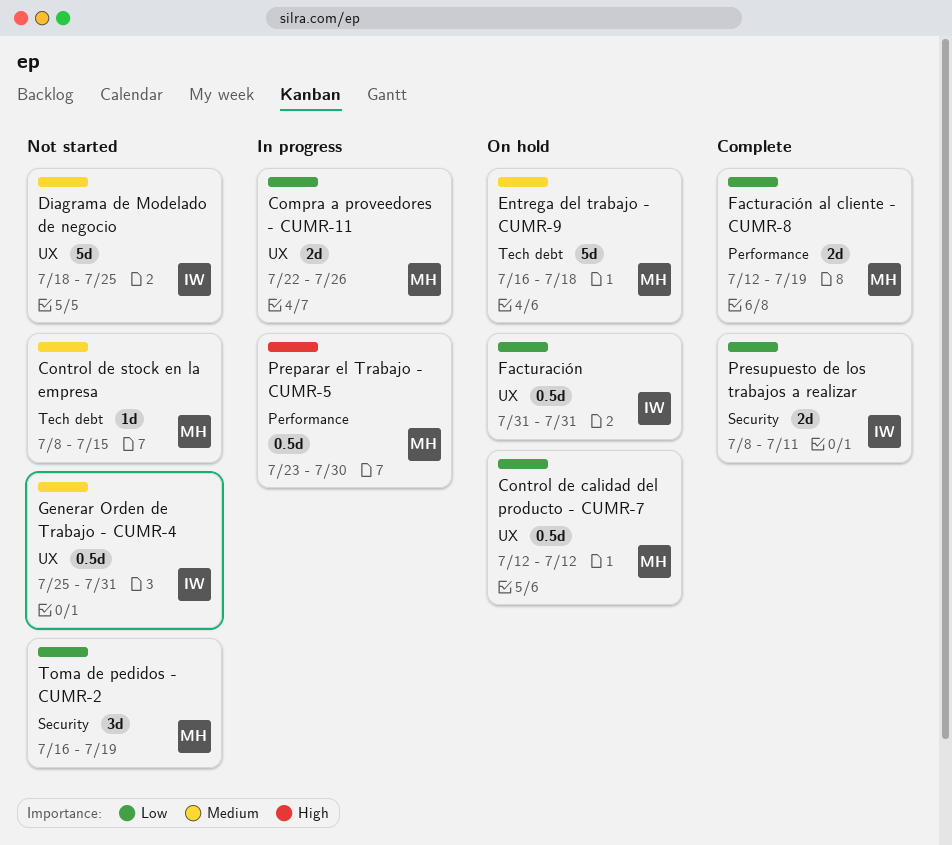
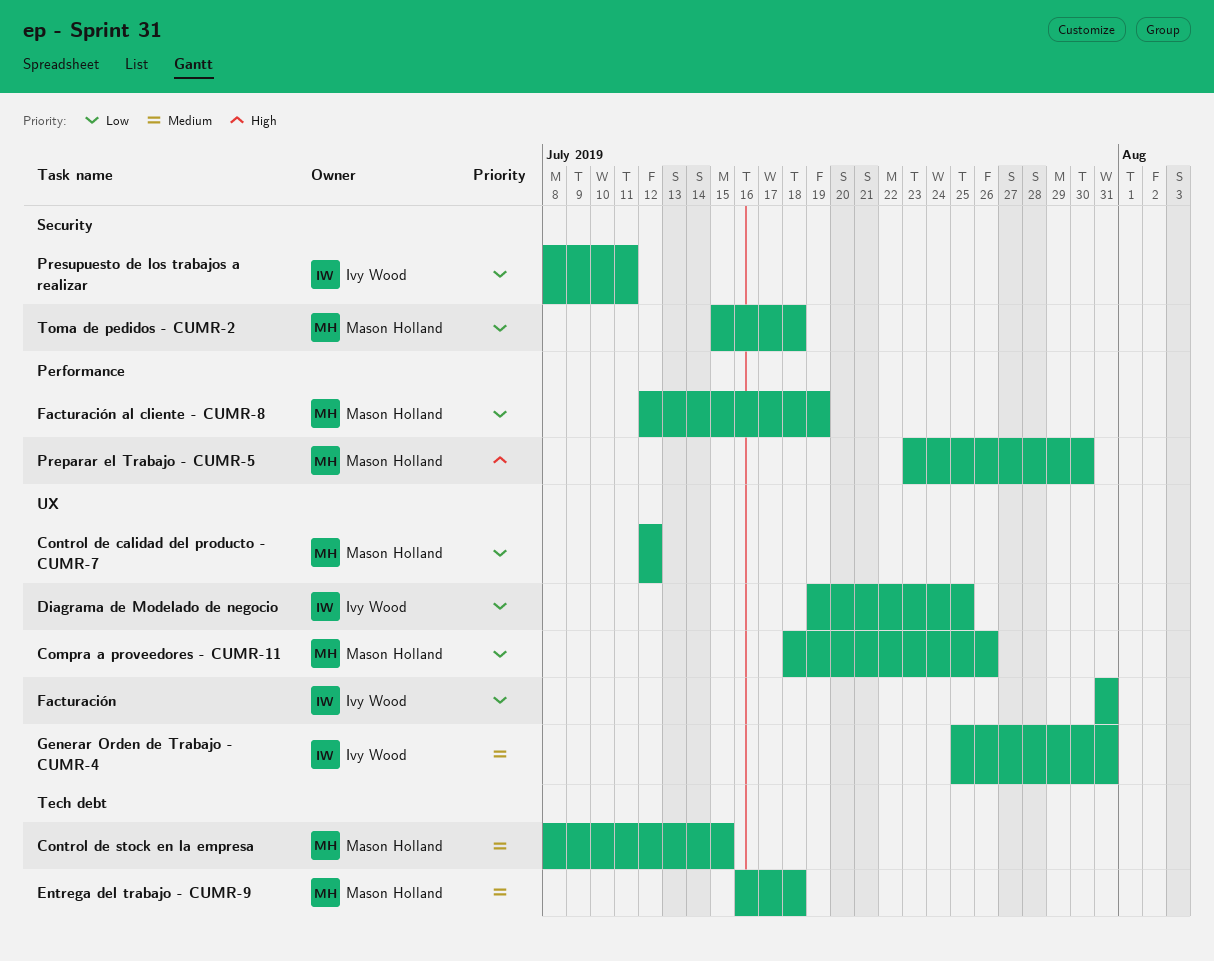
Compra a proveedores - CUMR-11, start: Jul 22 -> Jul 18
Diagrama de Modelado de negocio, priority: Medium -> Low
Diagrama de Modelado de negocio, start: Jul 18 -> Jul 19
Toma de pedidos - CUMR-2, start: Jul 16 -> Jul 15
Toma de pedidos - CUMR-2, due: Jul 19 -> Jul 18

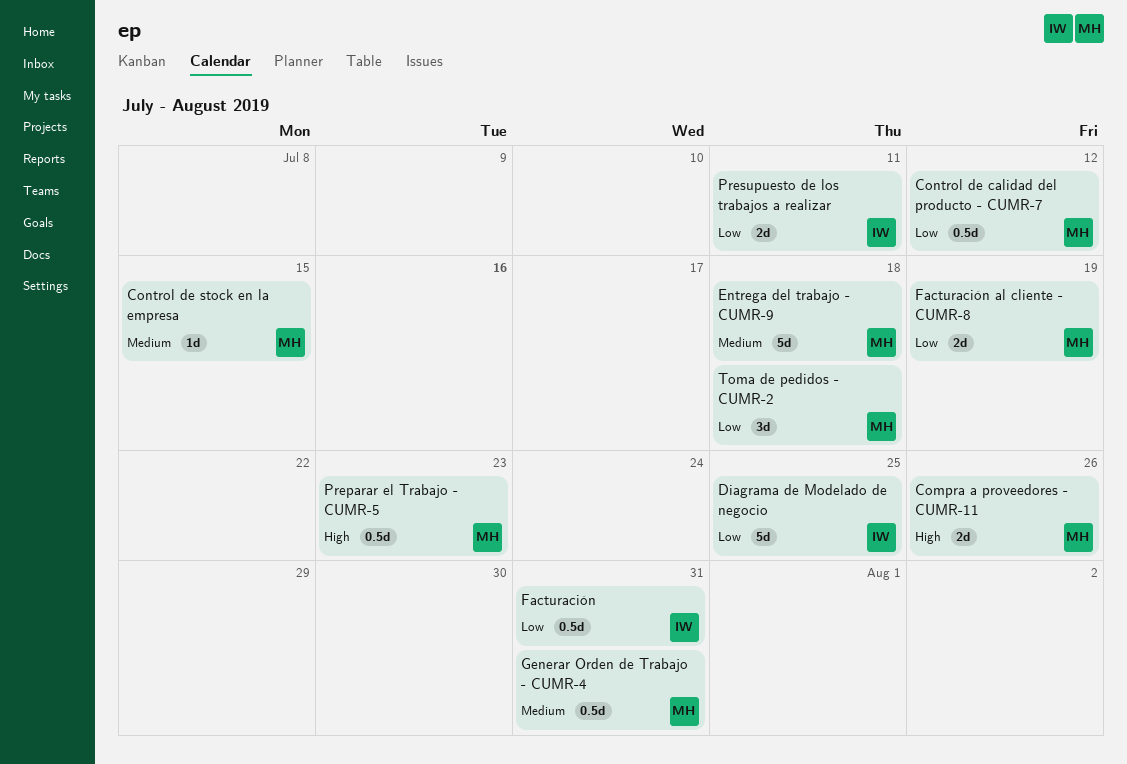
Compra a proveedores - CUMR-11, priority: Low -> High
Generar Orden de Trabajo - CUMR-4, owner: Ivy Wood -> Mason Holland
Preparar el Trabajo - CUMR-5, due: Jul 30 -> Jul 23

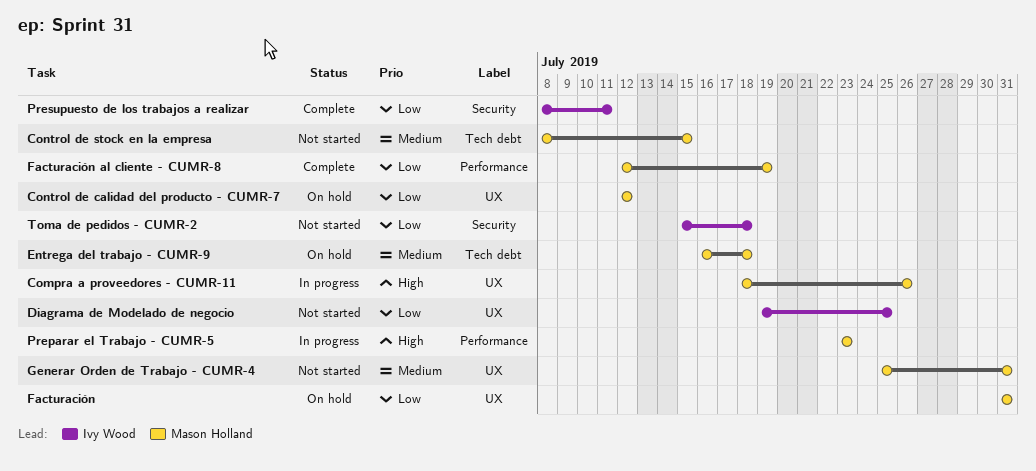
Facturación, owner: Ivy Wood -> Mason Holland
Toma de pedidos - CUMR-2, owner: Mason Holland -> Ivy Wood

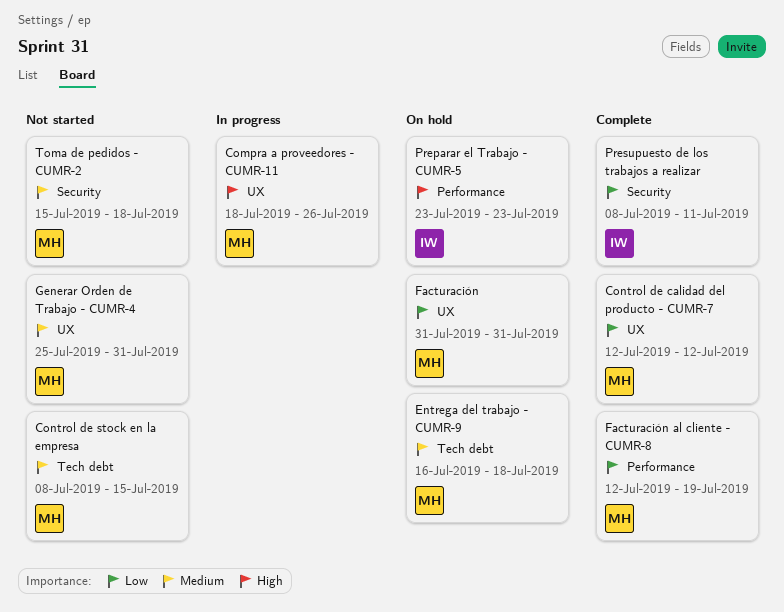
Control de calidad del producto - CUMR-7, status: On hold -> Complete
Diagrama de Modelado de negocio: present -> none
Preparar el Trabajo - CUMR-5, status: In progress -> On hold
Preparar el Trabajo - CUMR-5, owner: Mason Holland -> Ivy Wood
Toma de pedidos - CUMR-2, owner: Ivy Wood -> Mason Holland
Toma de pedidos - CUMR-2, priority: Low -> Medium

